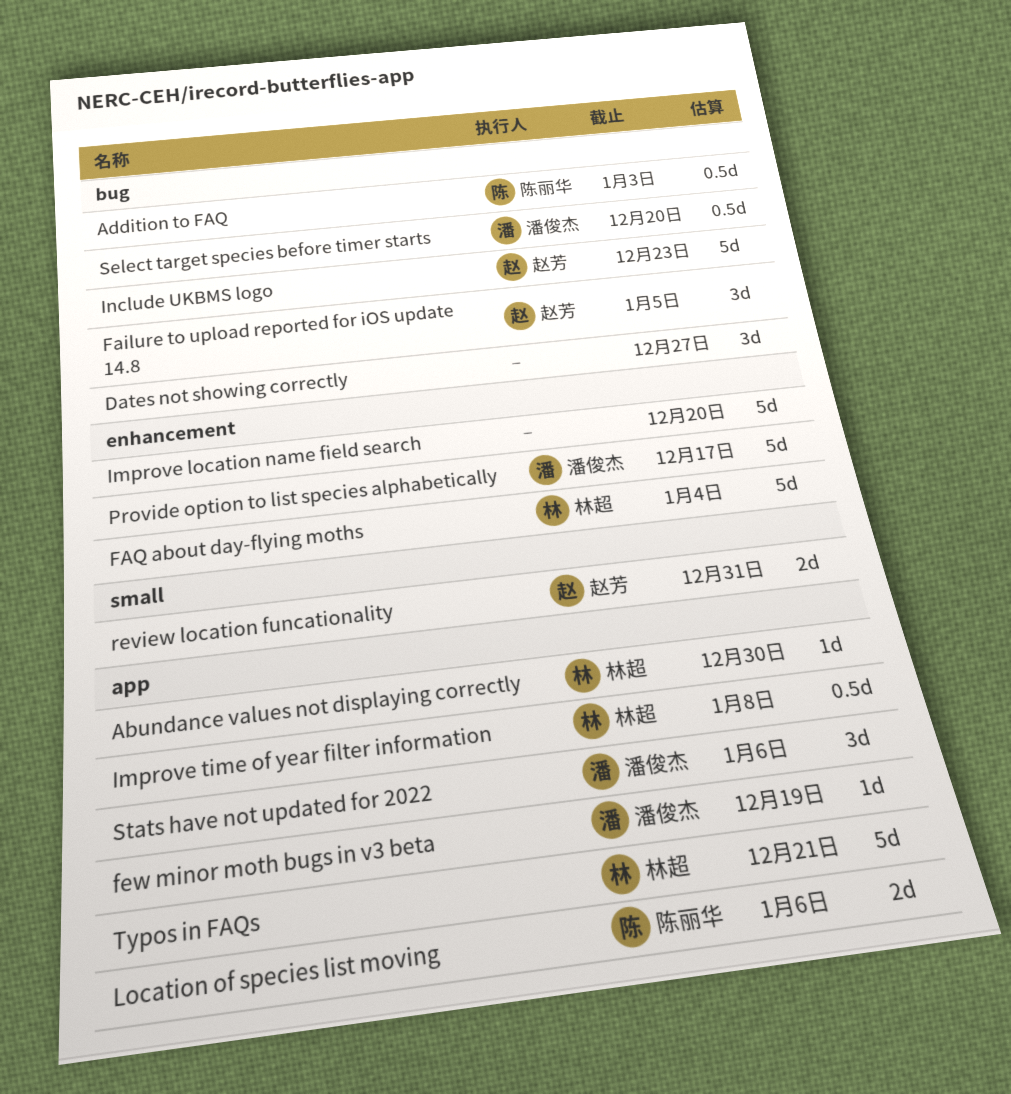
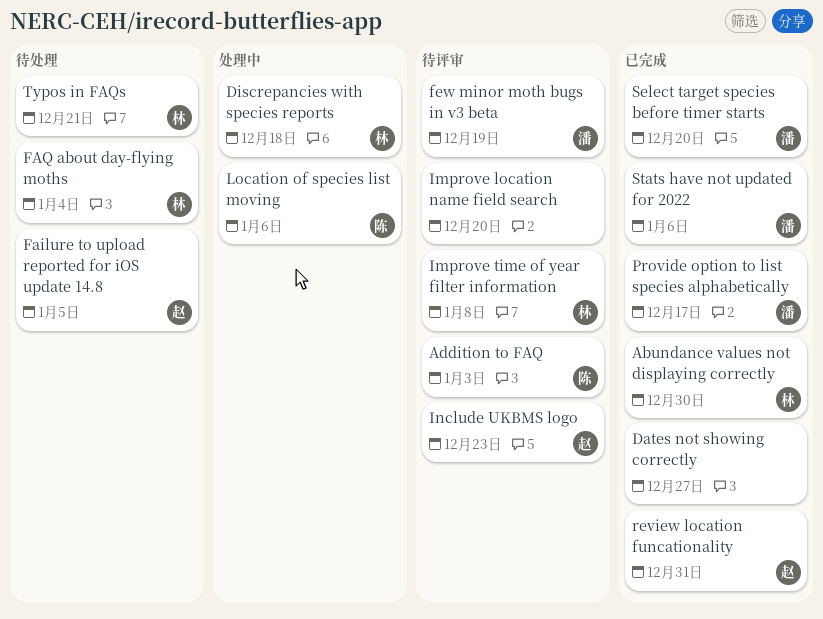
Discrepancies with species reports: none -> present

